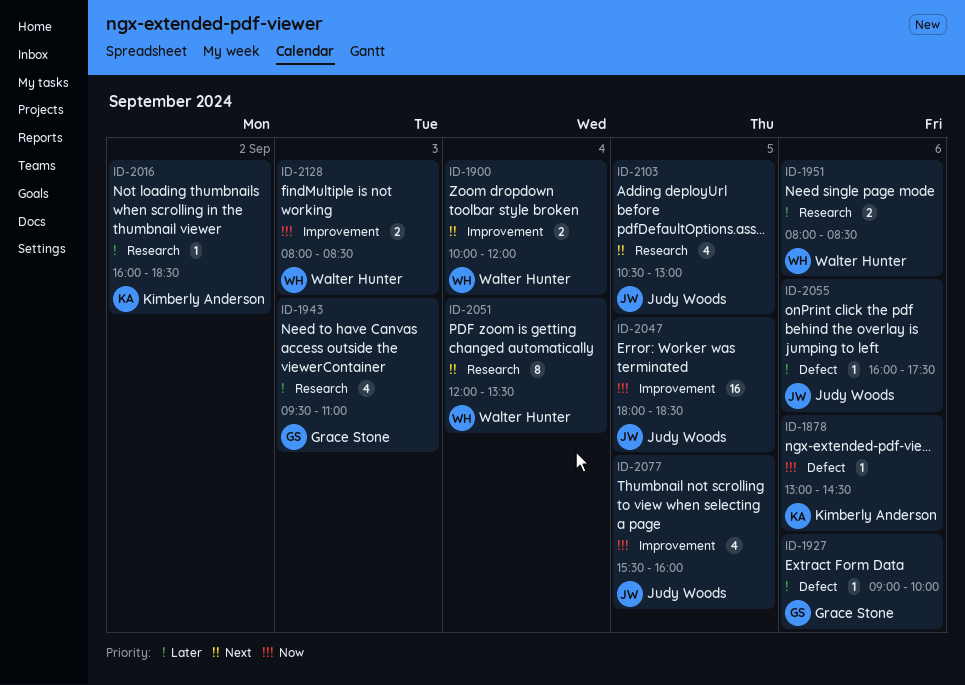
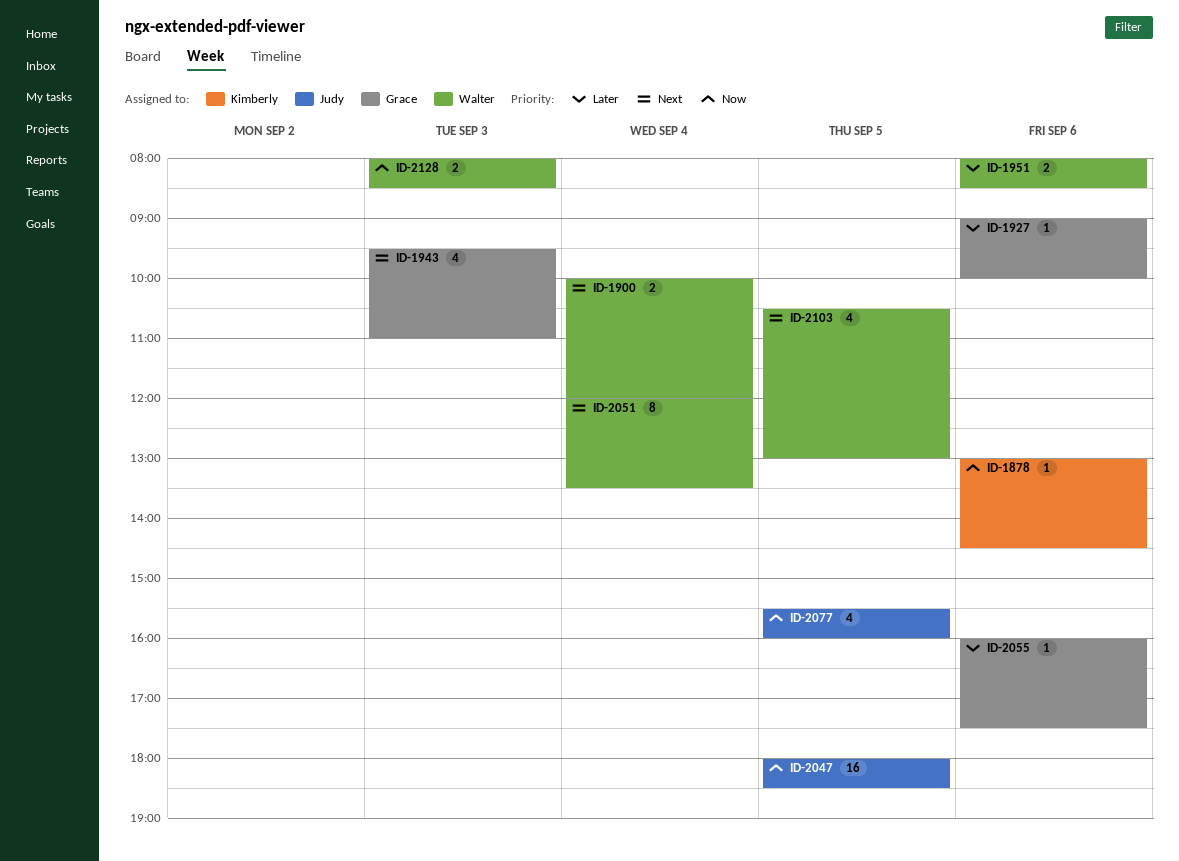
ID-1943, priority: Later -> Next
ID-2016: present -> none
ID-2055, owner: Judy Woods -> Grace Stone
ID-2103, owner: Judy Woods -> Walter Hunter

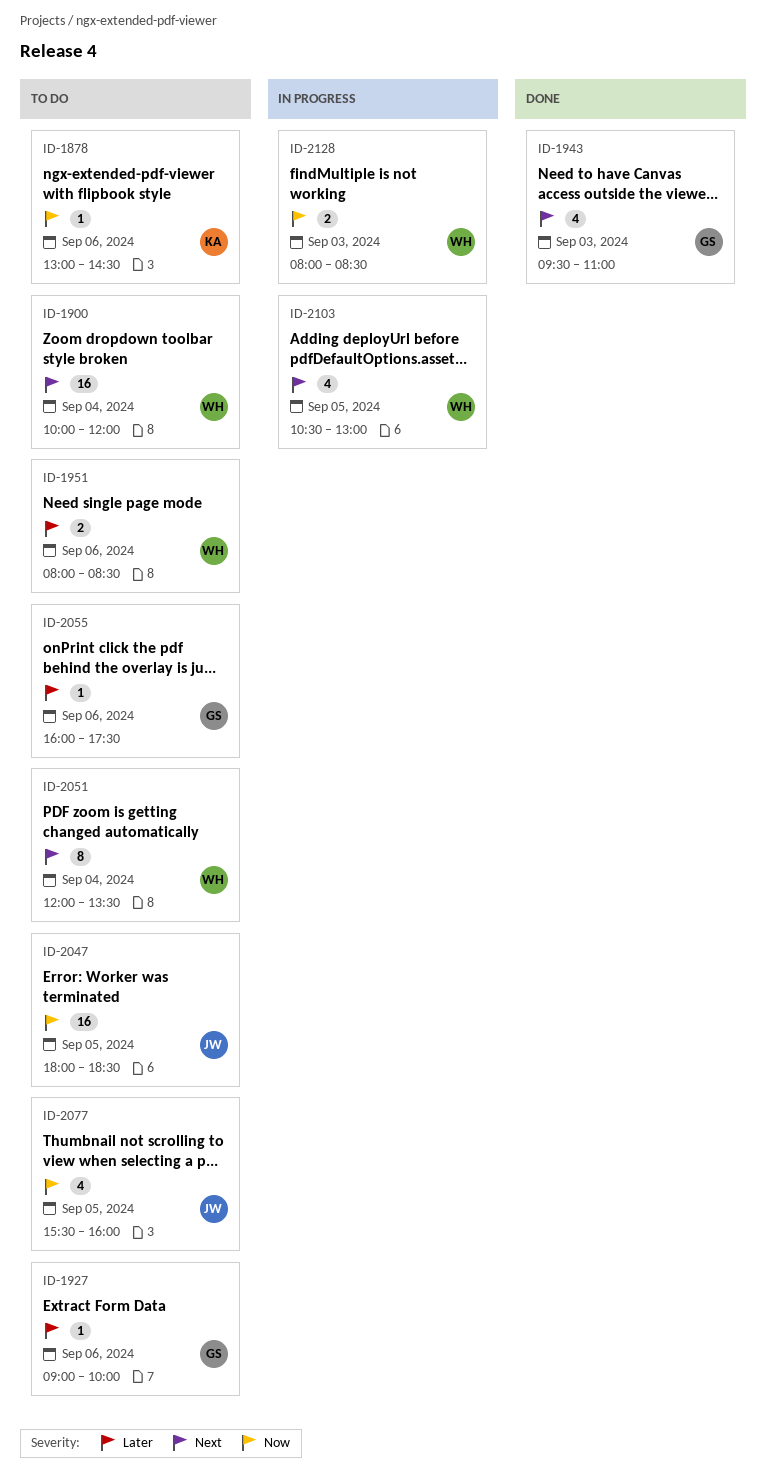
ID-1900, estimate: 2 -> 16

